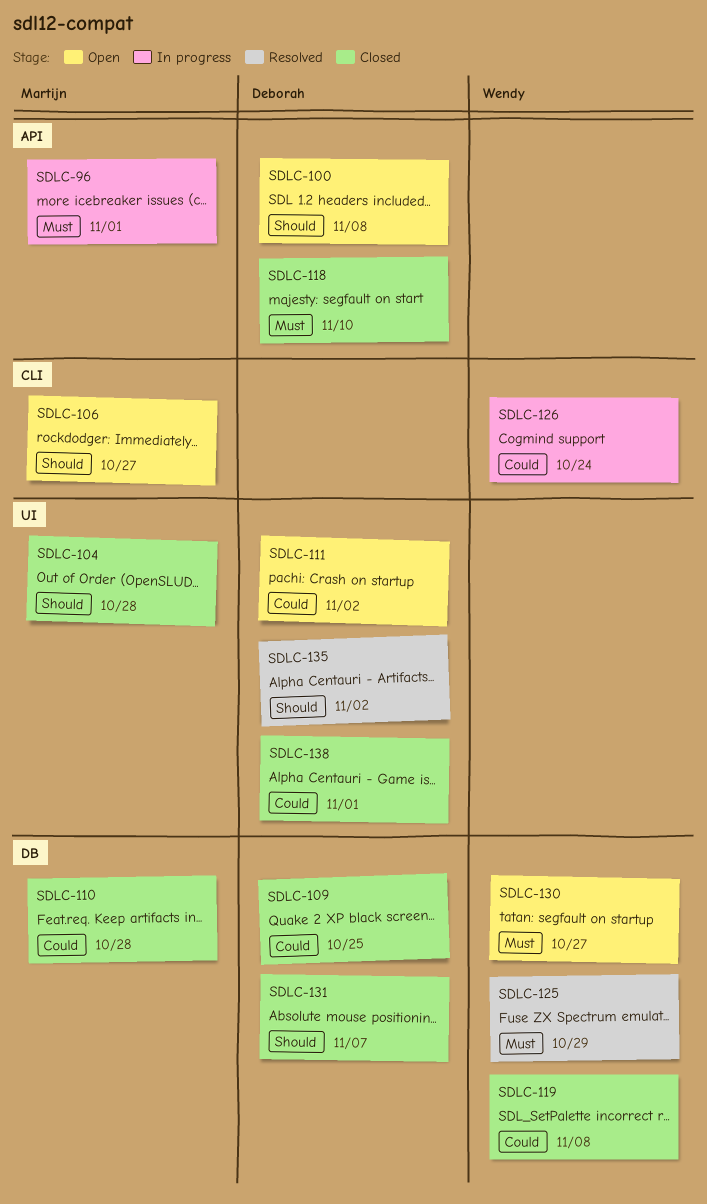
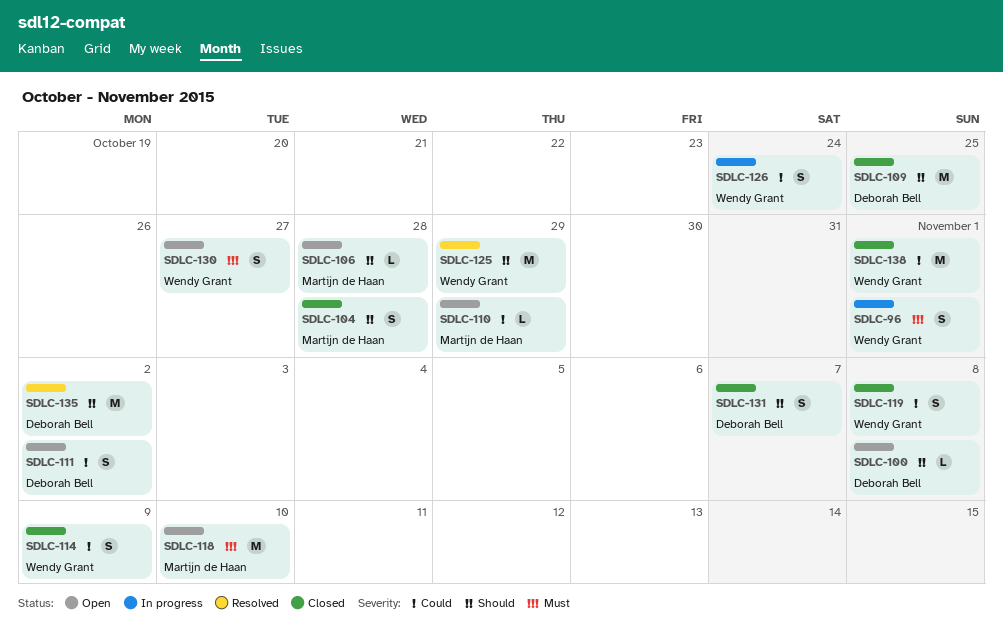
SDLC-96, owner: Martijn de Haan -> Wendy Grant
SDLC-106, due: Oct 27 -> Oct 28
SDLC-109, priority: Could -> Should
SDLC-110, status: Closed -> Open
SDLC-110, due: Oct 28 -> Oct 29
SDLC-114: none -> present
SDLC-118, status: Closed -> Open
SDLC-118, owner: Deborah Bell -> Martijn de Haan
SDLC-125, priority: Must -> Should
SDLC-138, owner: Deborah Bell -> Wendy Grant

